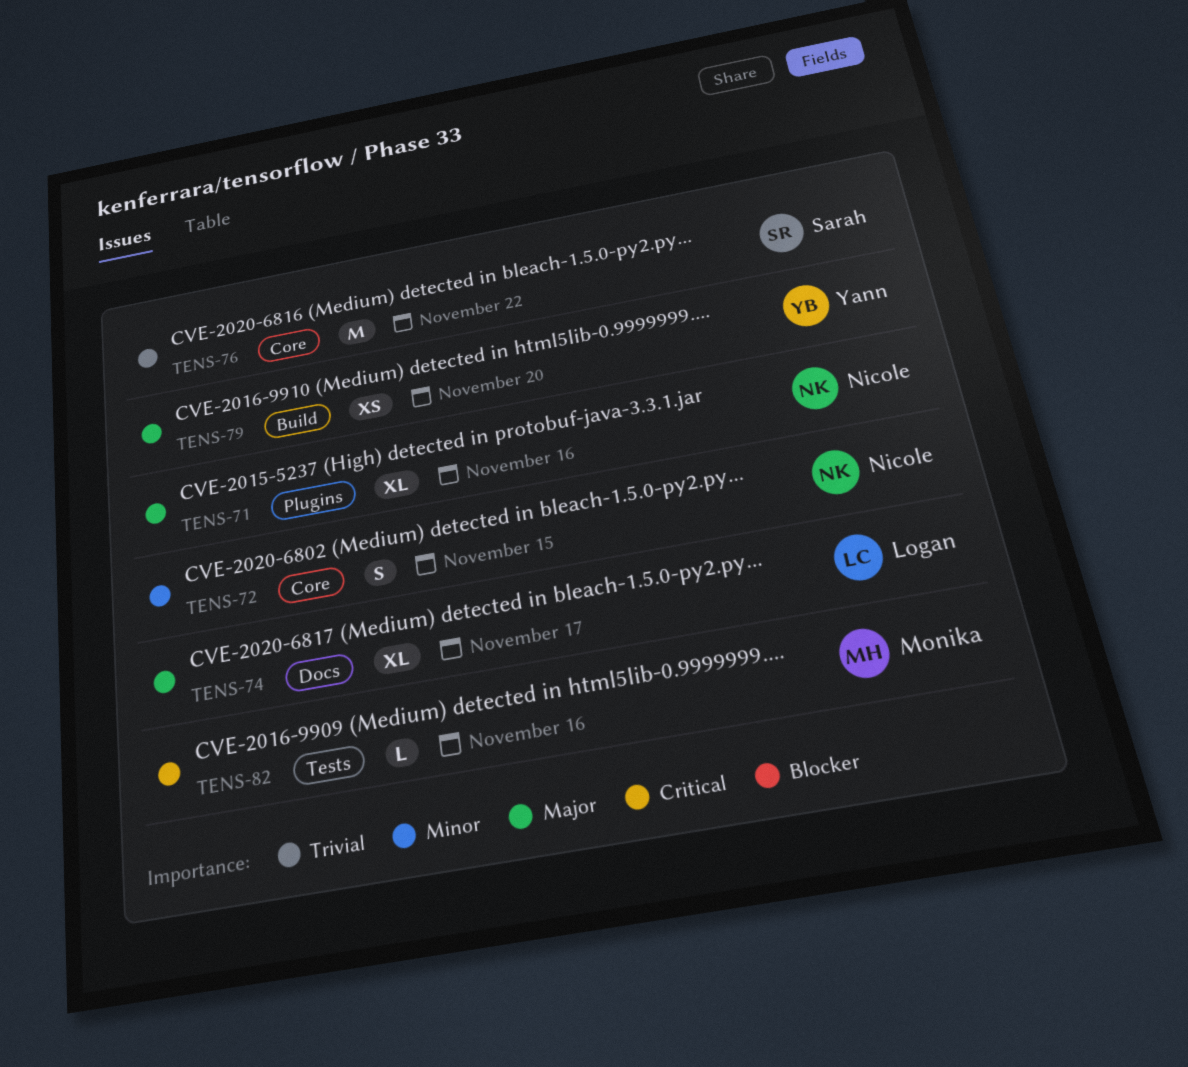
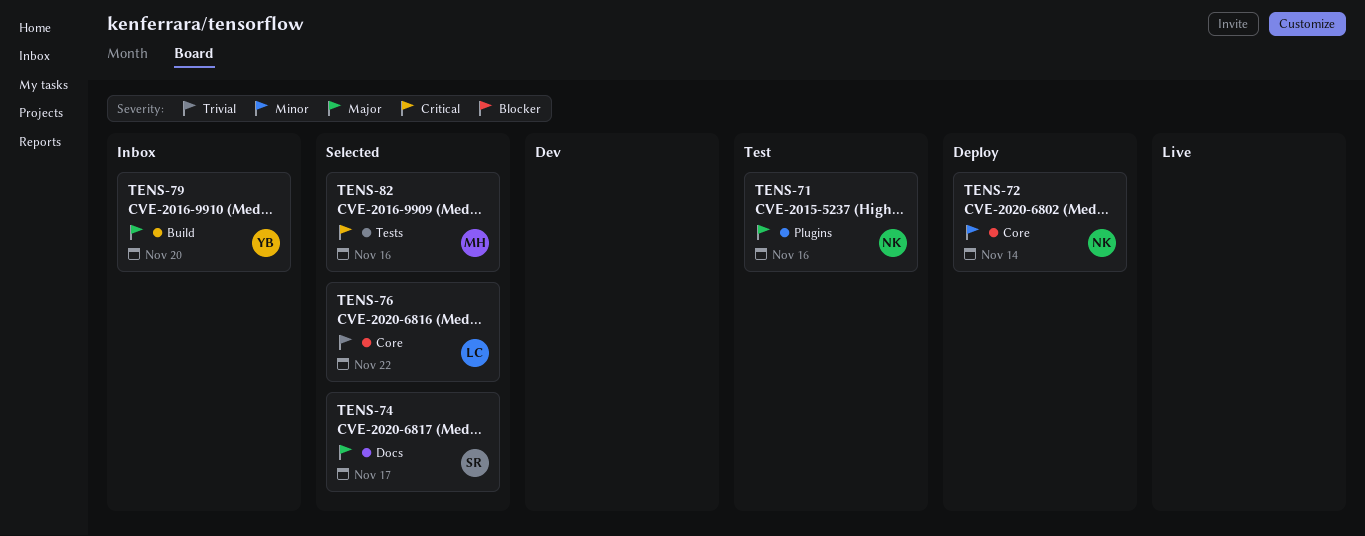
TENS-72, due: Nov 15 -> Nov 14
TENS-74, owner: Logan -> Sarah
TENS-76, owner: Sarah -> Logan

